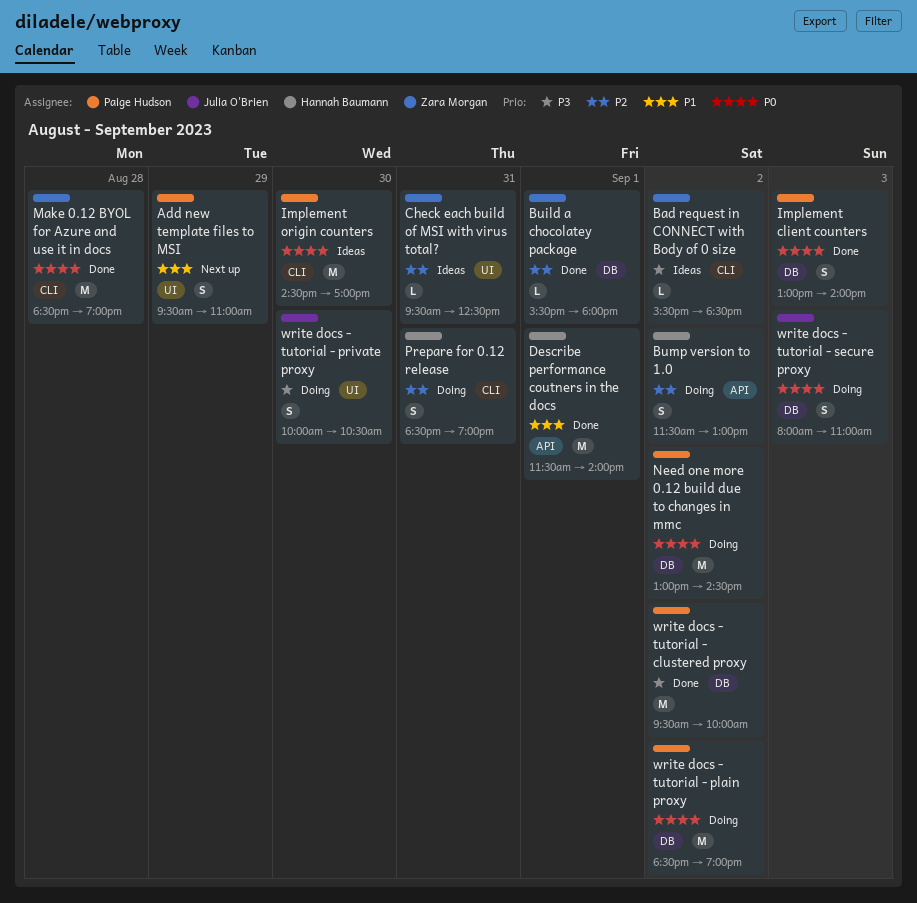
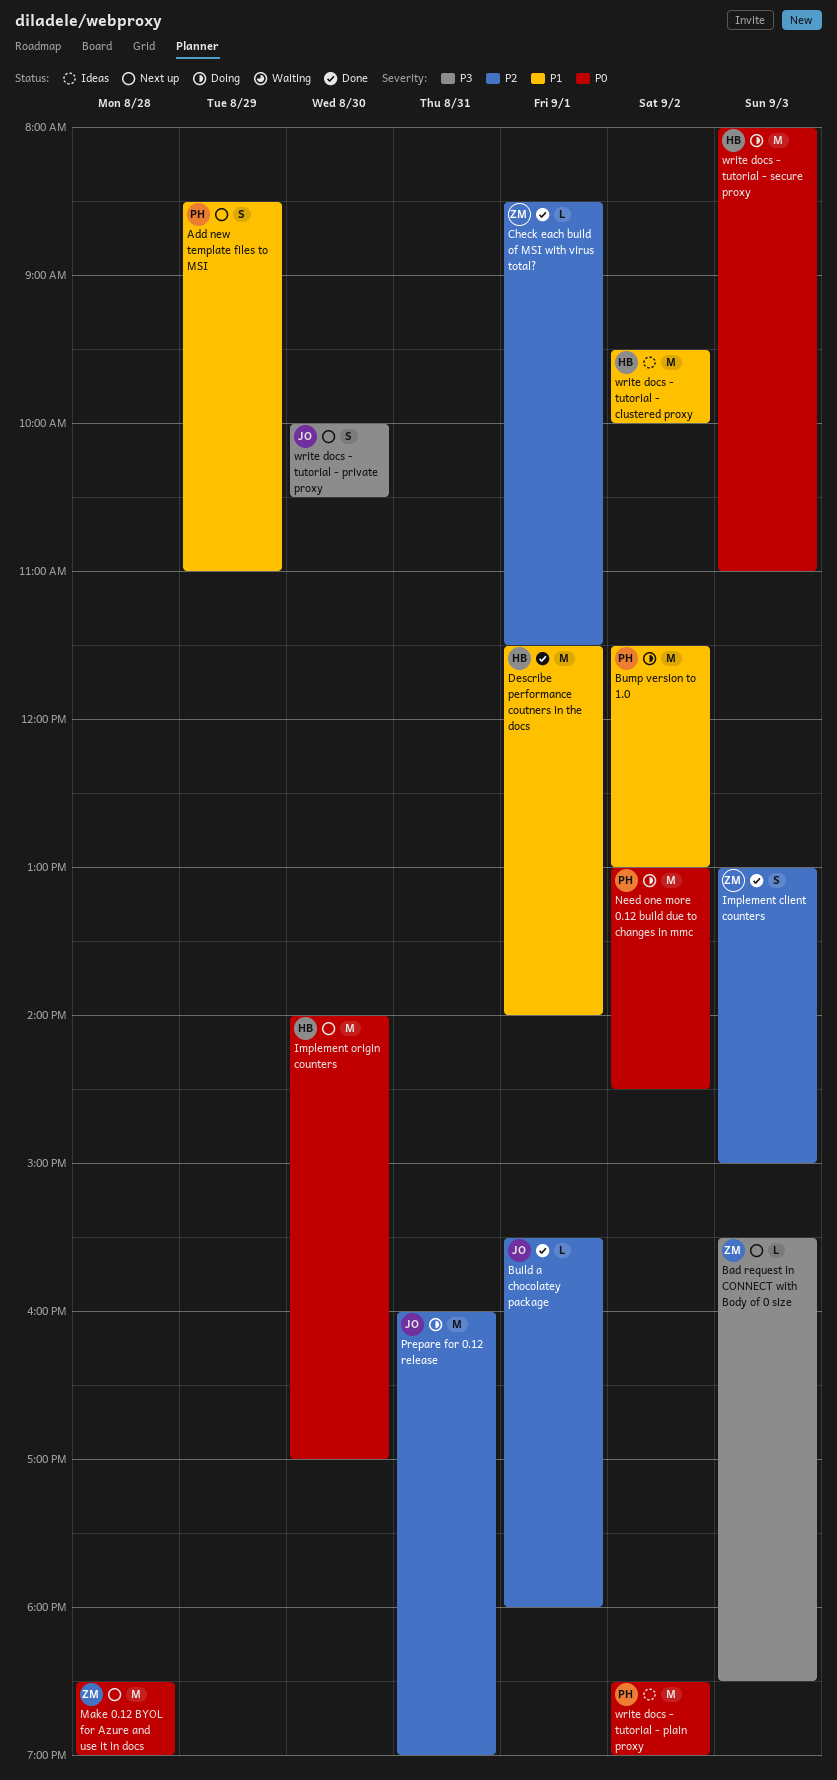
Add new template files to MSI, begins: 09:30 -> 08:30
Bad request in CONNECT with Body of 0 size, status: Ideas -> Next up
Bad request in CONNECT with Body of 0 size, day: Sep 2 -> Sep 3
Build a chocolatey package, owner: Zara Morgan -> Julia O'Brien
Bump version to 1.0, owner: Hannah Baumann -> Paige Hudson
Bump version to 1.0, priority: P2 -> P1
Bump version to 1.0, estimate: S -> M
Check each build of MSI with virus total?, status: Ideas -> Done
Check each build of MSI with virus total?, day: Aug 31 -> Sep 1
Check each build of MSI with virus total?, begins: 09:30 -> 08:30
Check each build of MSI with virus total?, ends: 12:30 -> 11:30
Implement client counters, owner: Paige Hudson -> Zara Morgan
Implement client counters, priority: P0 -> P2
Implement client counters, ends: 14:00 -> 15:00
Implement origin counters, status: Ideas -> Next up
Implement origin counters, owner: Paige Hudson -> Hannah Baumann
Implement origin counters, begins: 14:30 -> 14:00
Make 0.12 BYOL for Azure and use it in docs, status: Done -> Next up
Prepare for 0.12 release, owner: Hannah Baumann -> Julia O'Brien
Prepare for 0.12 release, estimate: S -> M
Prepare for 0.12 release, begins: 18:30 -> 16:00
write docs - tutorial - clustered proxy, status: Done -> Ideas
write docs - tutorial - clustered proxy, owner: Paige Hudson -> Hannah Baumann
write docs - tutorial - clustered proxy, priority: P3 -> P1
write docs - tutorial - plain proxy, status: Doing -> Ideas
write docs - tutorial - private proxy, status: Doing -> Next up
write docs - tutorial - secure proxy, owner: Julia O'Brien -> Hannah Baumann
write docs - tutorial - secure proxy, estimate: S -> M

